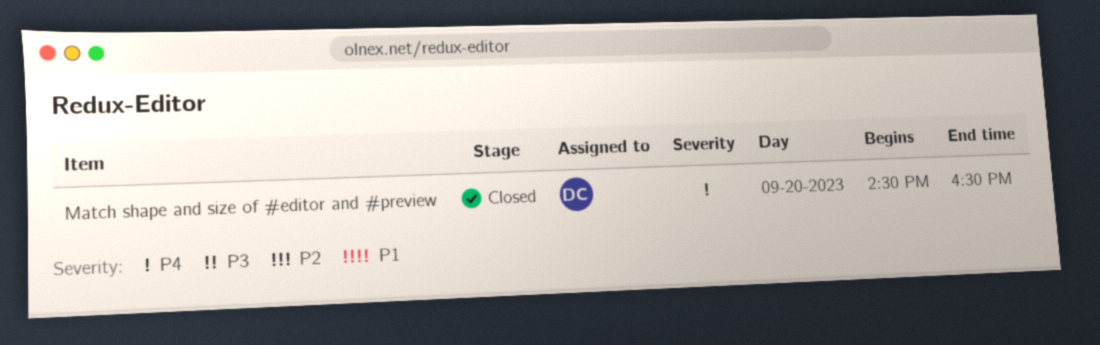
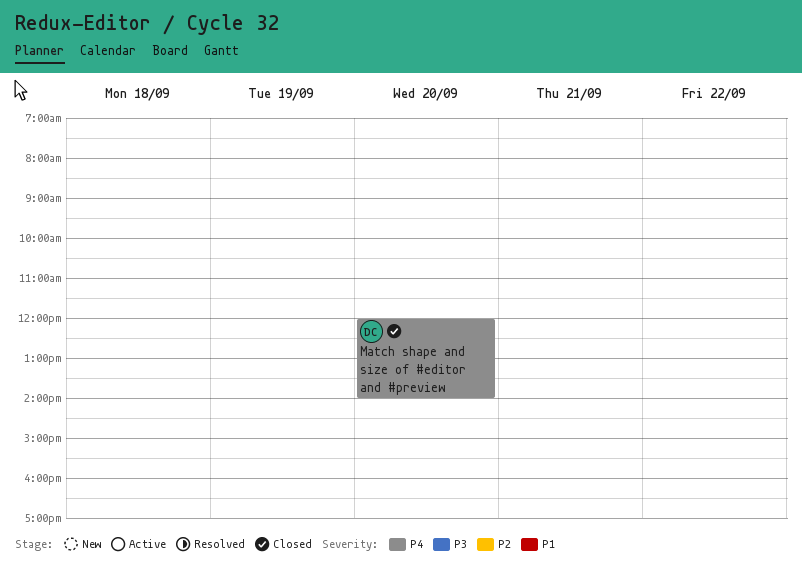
Match shape and size of #editor and #preview, begins: 14:30 -> 12:00
Match shape and size of #editor and #preview, ends: 16:30 -> 14:00

